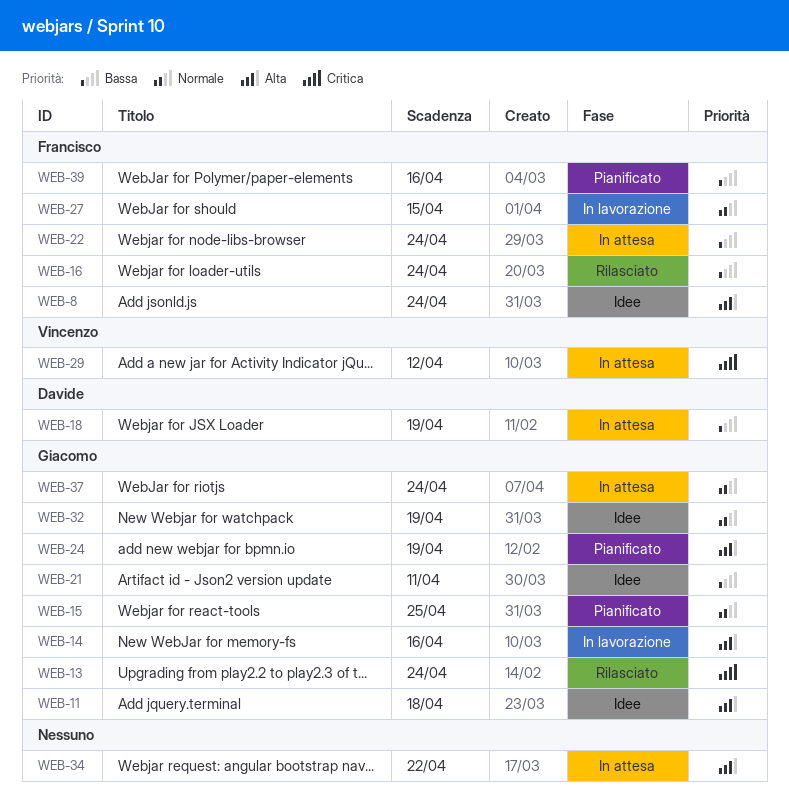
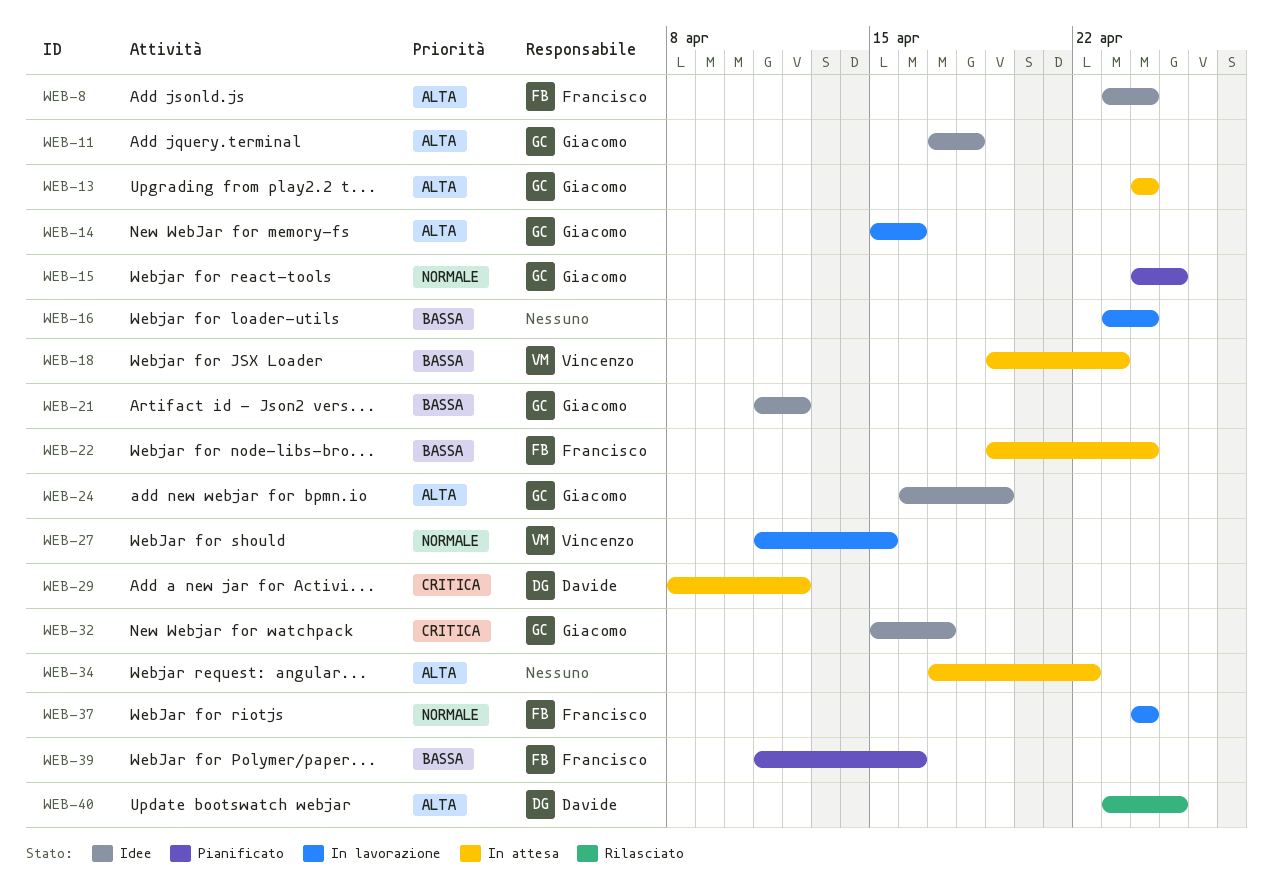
WEB-13, status: Rilasciato -> In attesa
WEB-13, priority: Critica -> Alta
WEB-16, status: Rilasciato -> In lavorazione
WEB-16, owner: Francisco -> none
WEB-18, owner: Davide -> Vincenzo
WEB-18, due: Apr 19 -> Apr 23
WEB-21, due: Apr 11 -> Apr 12
WEB-24, status: Pianificato -> Idee
WEB-27, owner: Francisco -> Vincenzo
WEB-29, owner: Vincenzo -> Davide
WEB-32, priority: Normale -> Critica
WEB-32, due: Apr 19 -> Apr 17
WEB-37, status: In attesa -> In lavorazione
WEB-37, owner: Giacomo -> Francisco
WEB-40: none -> present

